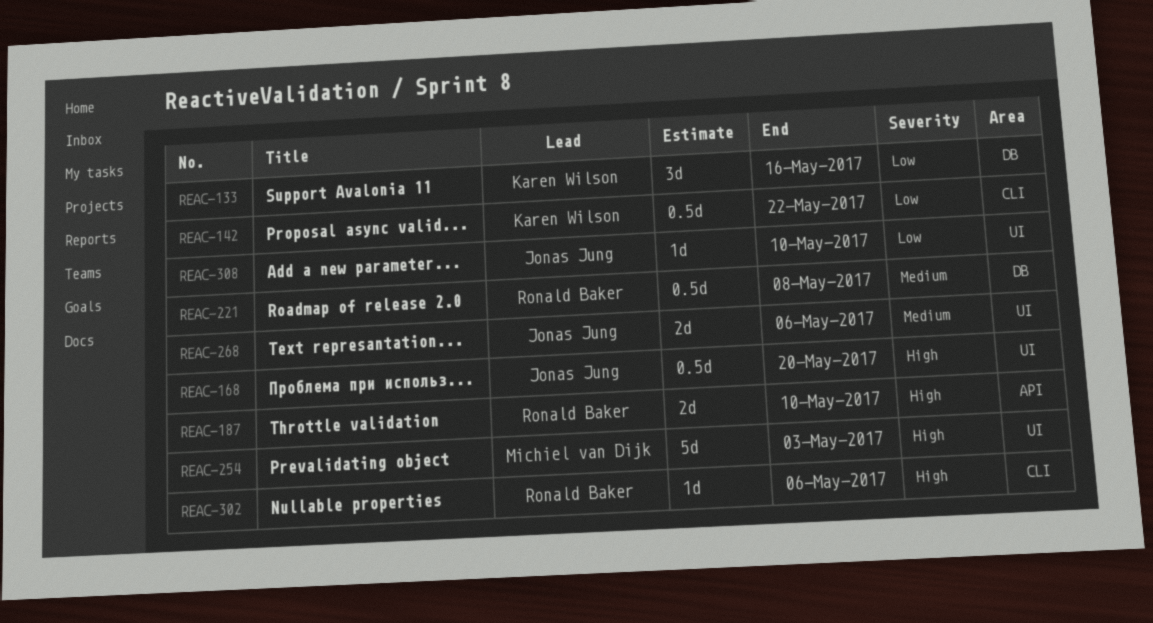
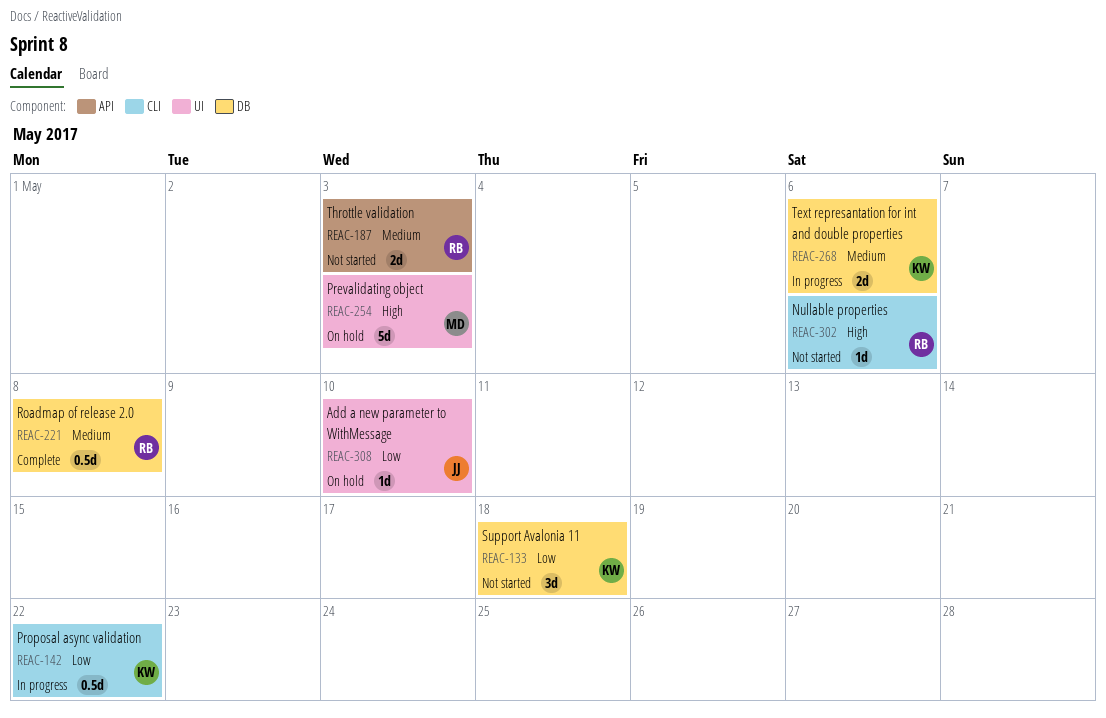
REAC-133, due: May 16 -> May 18
REAC-168: present -> none
REAC-187, priority: High -> Medium
REAC-187, due: May 10 -> May 3
REAC-268, owner: Jonas Jung -> Karen Wilson
REAC-268, label: UI -> DB

